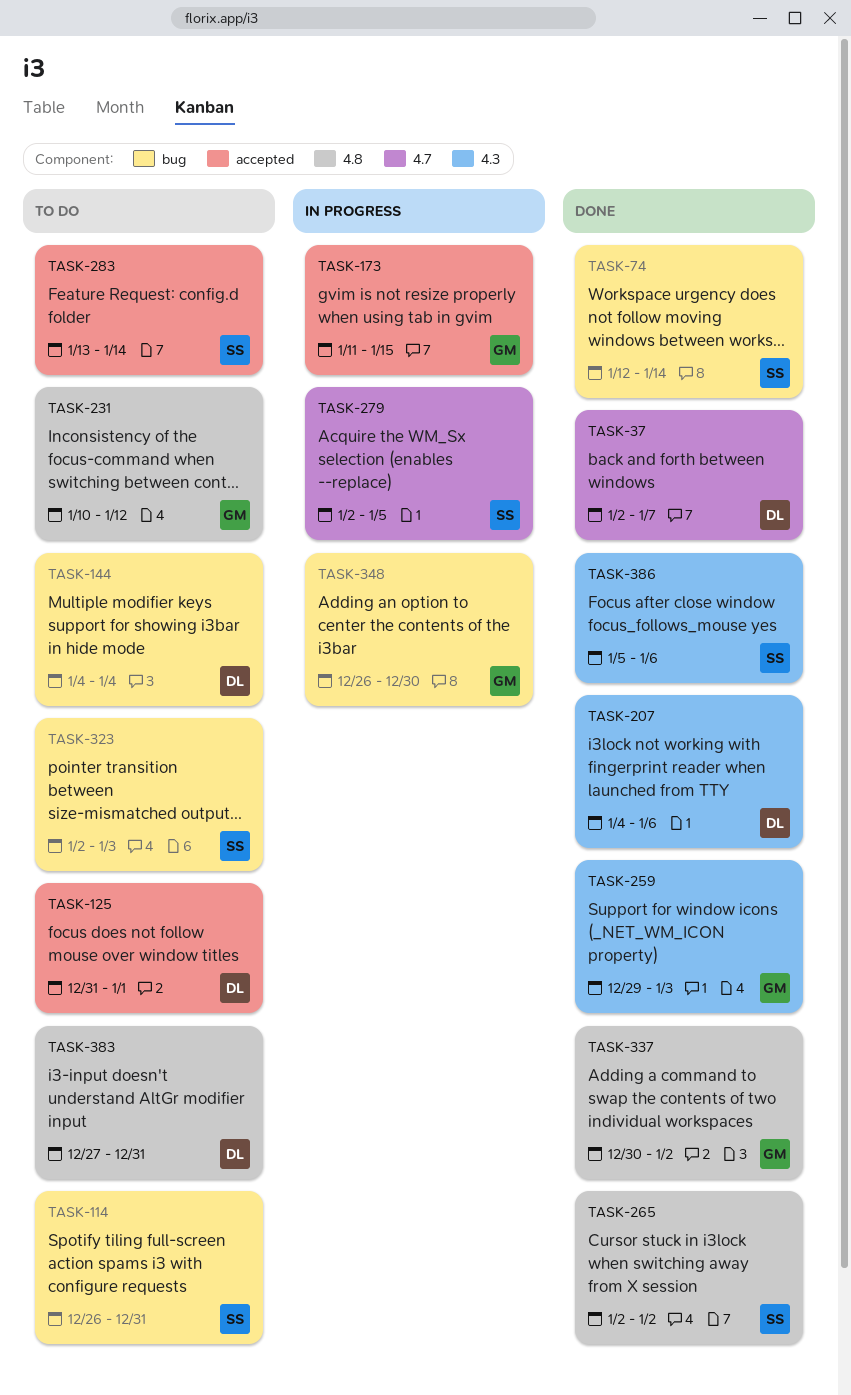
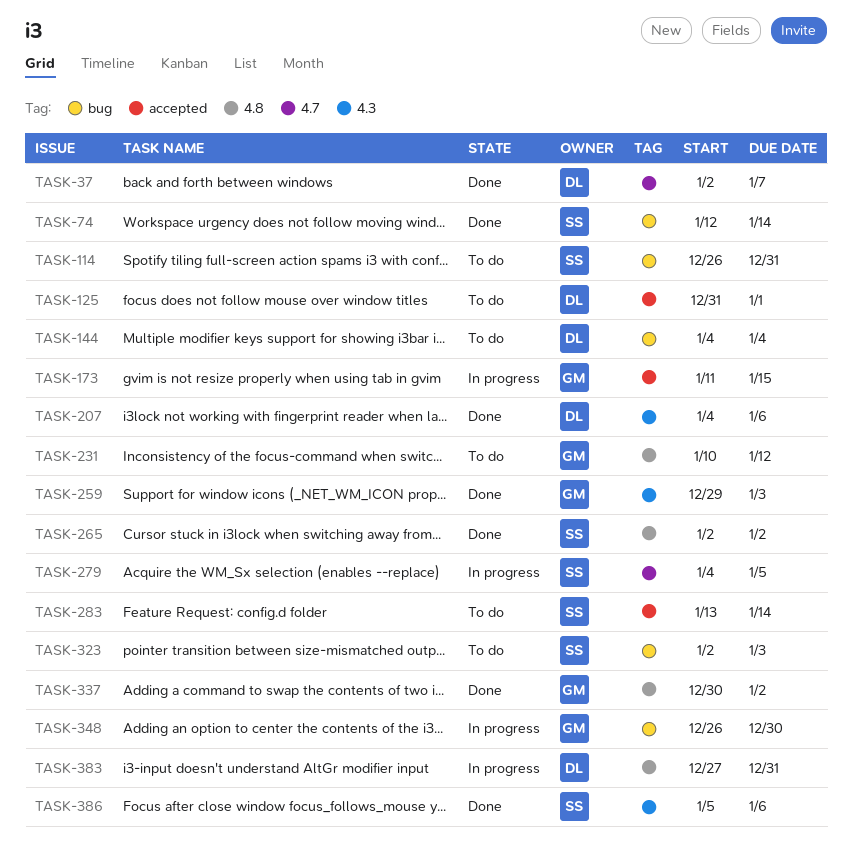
TASK-279, start: Jan 2 -> Jan 4
TASK-383, status: To do -> In progress

